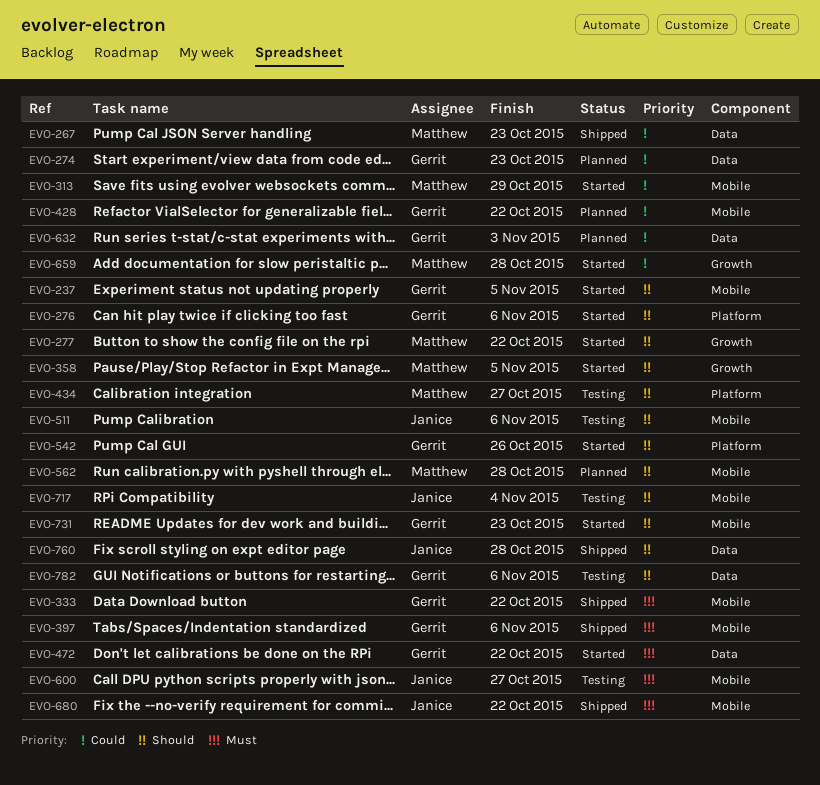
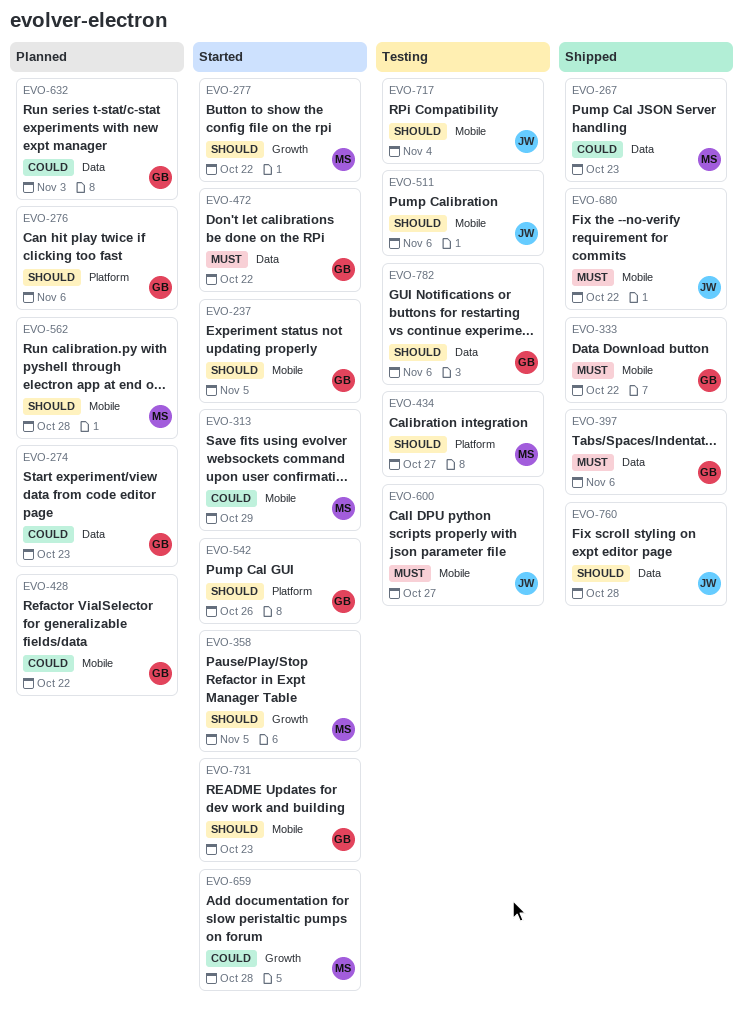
EVO-276, status: Started -> Planned
EVO-397, label: Mobile -> Data

